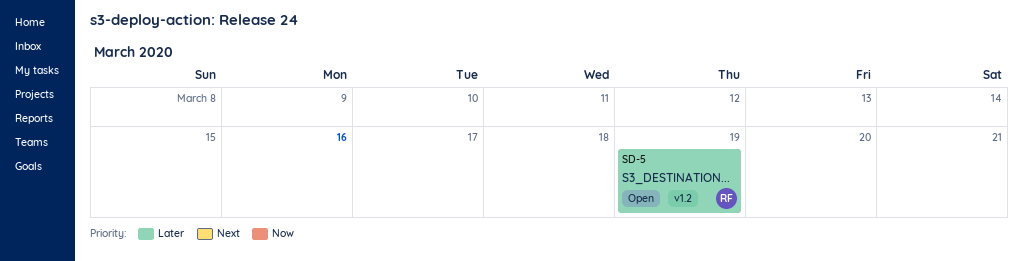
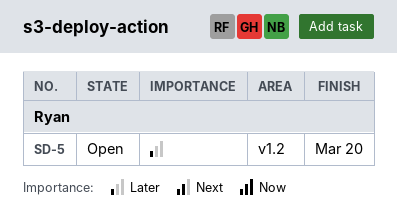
SD-5, due: Mar 19 -> Mar 20

